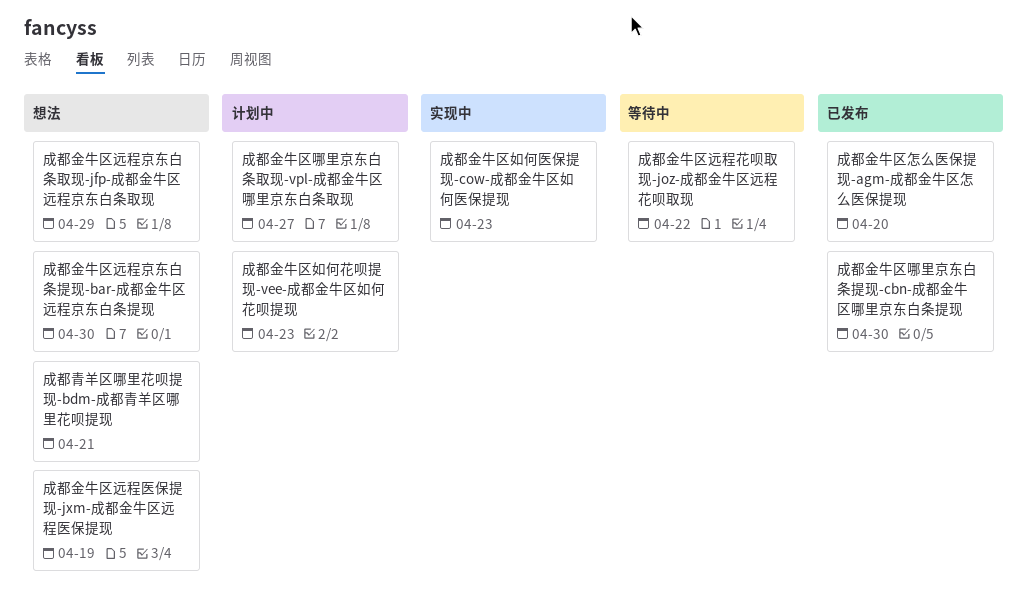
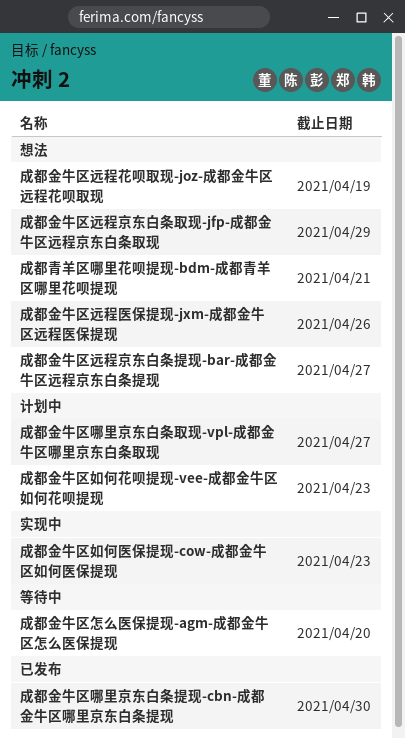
成都金牛区怎么医保提现-agm-成都金牛区怎么医保提现, status: 已发布 -> 等待中
成都金牛区远程京东白条提现-bar-成都金牛区远程京东白条提现, due: Apr 30 -> Apr 27
成都金牛区远程医保提现-jxm-成都金牛区远程医保提现, due: Apr 19 -> Apr 26
成都金牛区远程花呗取现-joz-成都金牛区远程花呗取现, status: 等待中 -> 想法
成都金牛区远程花呗取现-joz-成都金牛区远程花呗取现, due: Apr 22 -> Apr 19

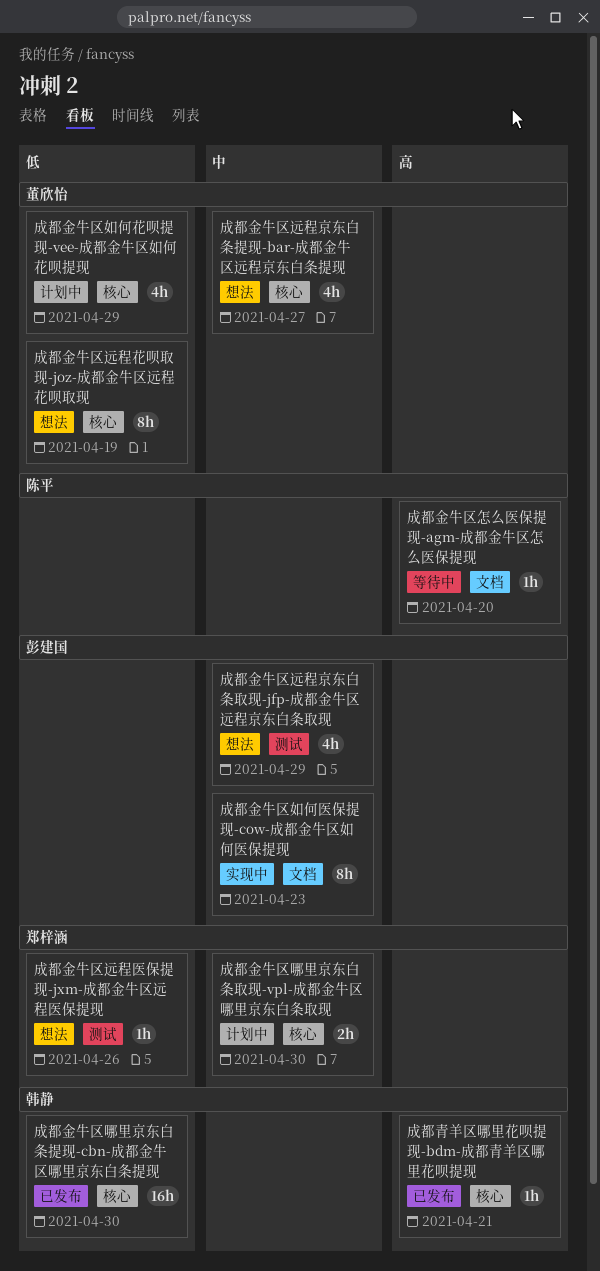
成都金牛区哪里京东白条取现-vpl-成都金牛区哪里京东白条取现, due: Apr 27 -> Apr 30
成都金牛区如何花呗提现-vee-成都金牛区如何花呗提现, due: Apr 23 -> Apr 29
成都青羊区哪里花呗提现-bdm-成都青羊区哪里花呗提现, status: 想法 -> 已发布

